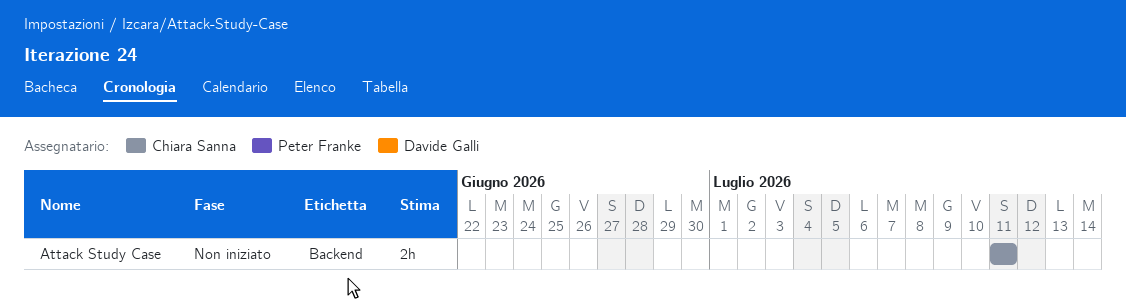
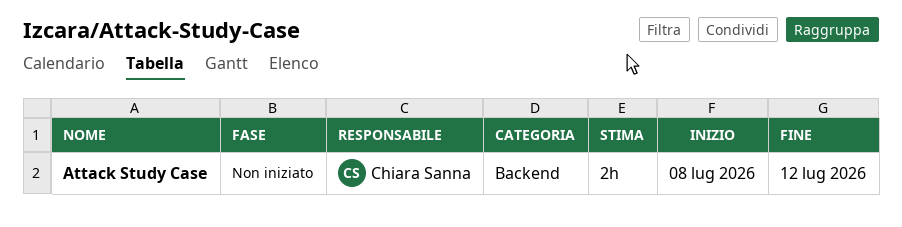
Attack Study Case, start: Jul 11 -> Jul 8
Attack Study Case, due: Jul 11 -> Jul 12

